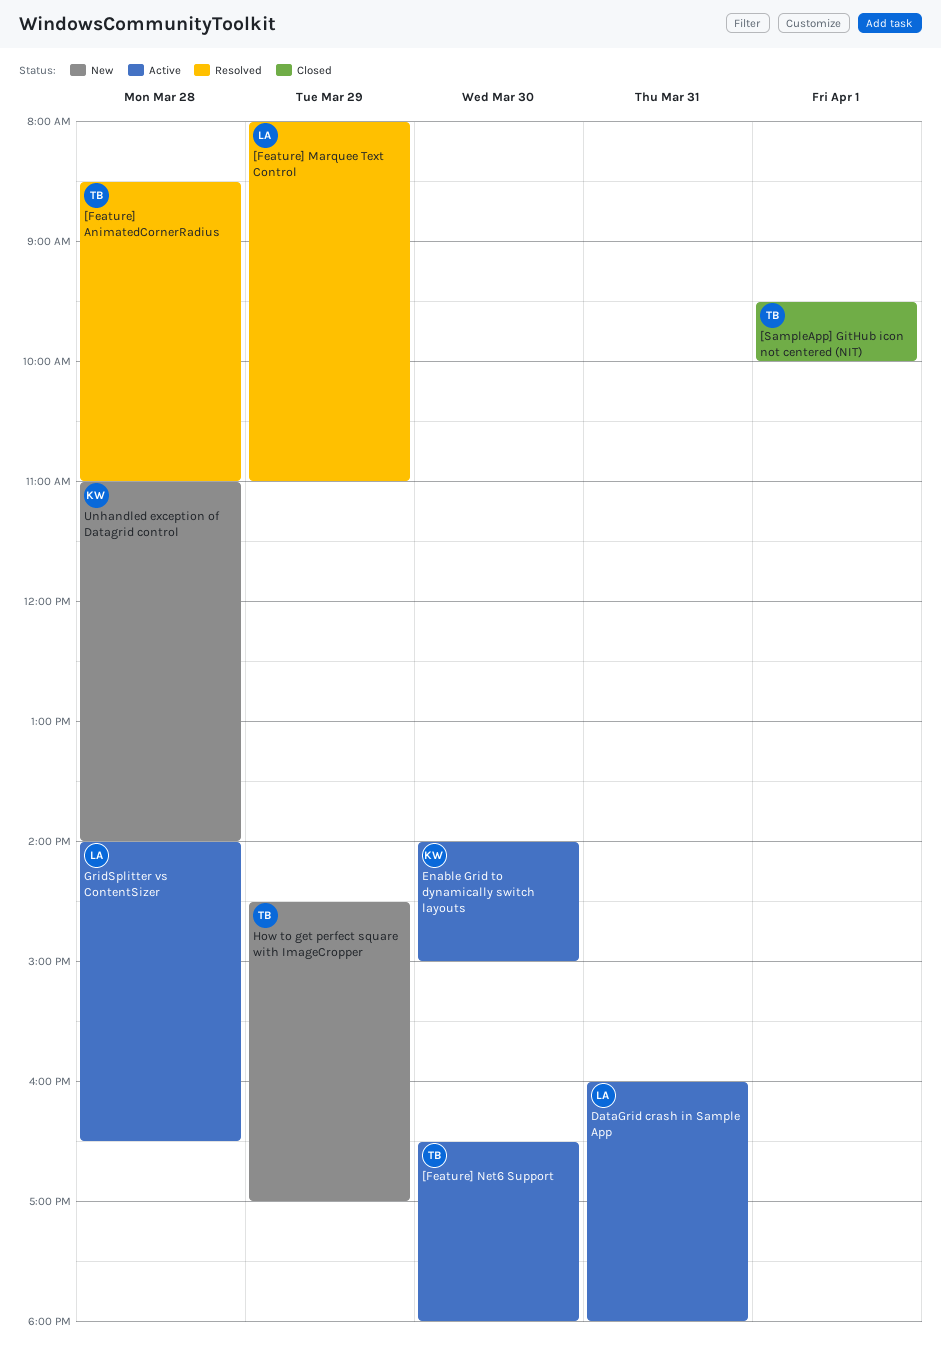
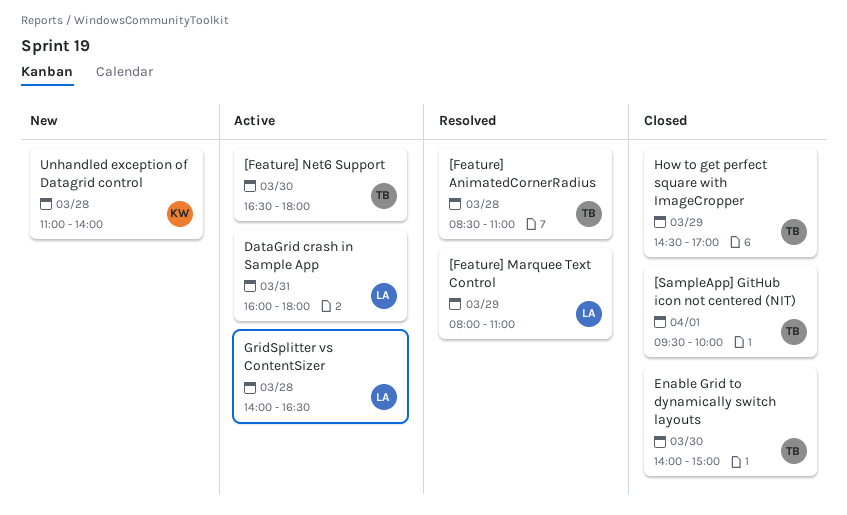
Enable Grid to dynamically switch layouts, status: Active -> Closed
Enable Grid to dynamically switch layouts, owner: KW -> TB
How to get perfect square with ImageCropper, status: New -> Closed

